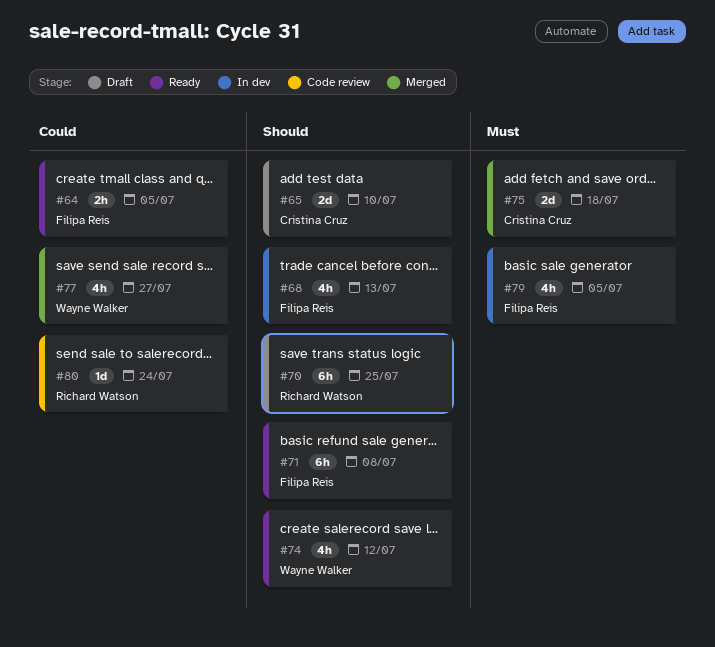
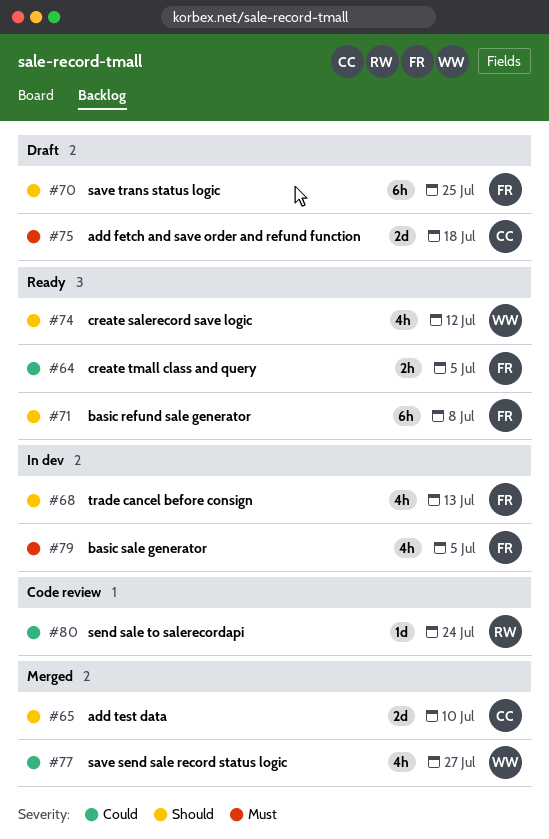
#65, status: Draft -> Merged
#70, owner: Richard Watson -> Filipa Reis
#75, status: Merged -> Draft

